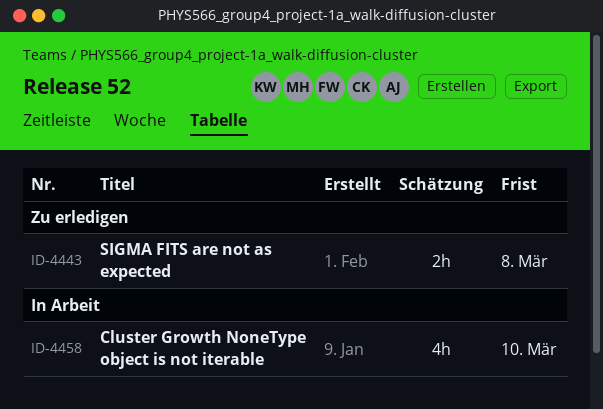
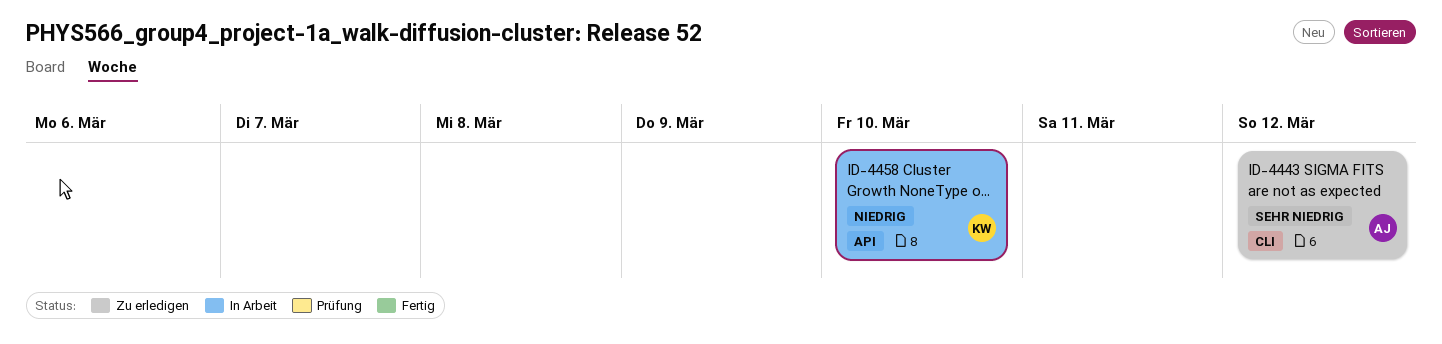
ID-4443, due: Mar 8 -> Mar 12

